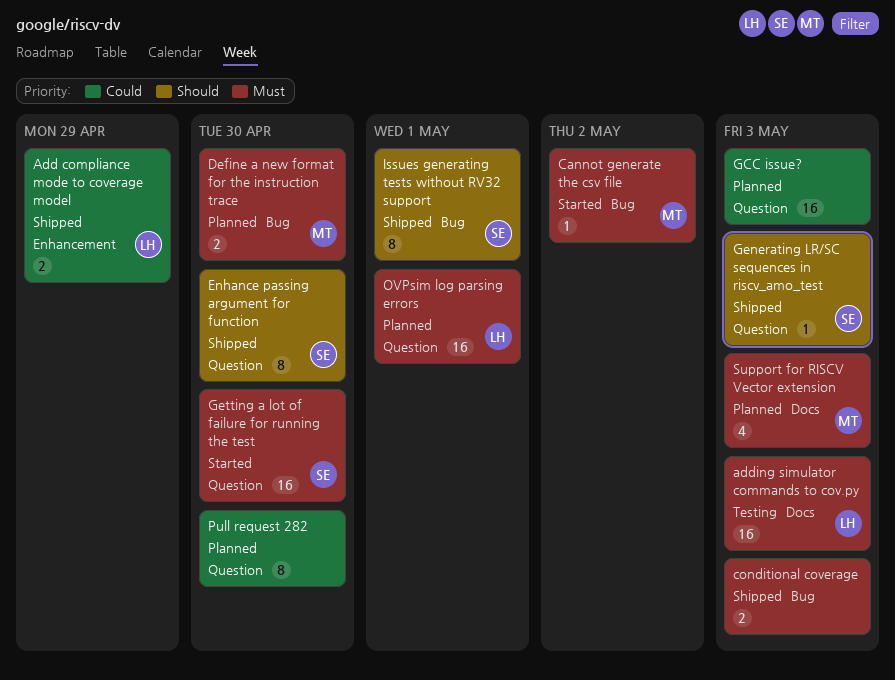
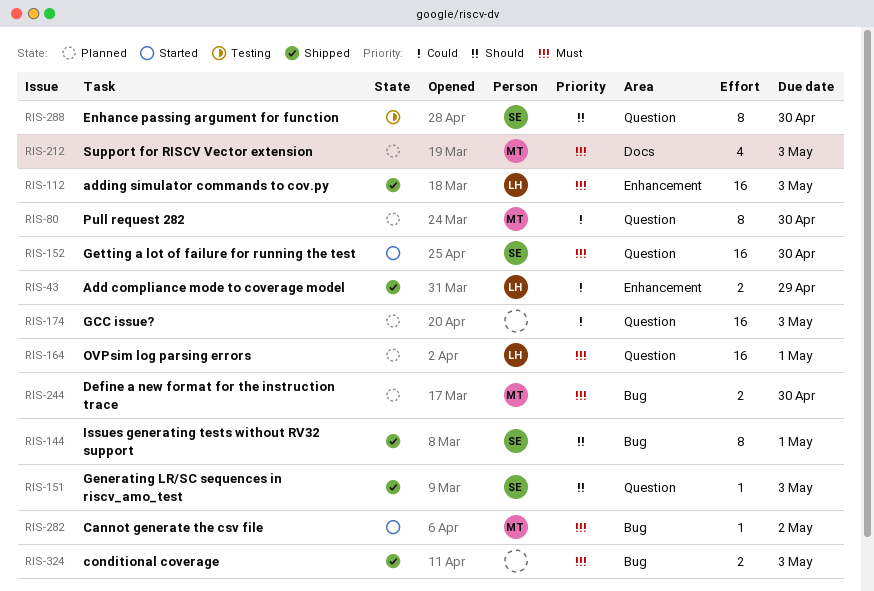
adding simulator commands to cov.py, status: Testing -> Shipped
adding simulator commands to cov.py, label: Docs -> Enhancement
Enhance passing argument for function, status: Shipped -> Testing
Pull request 282, owner: none -> MT

